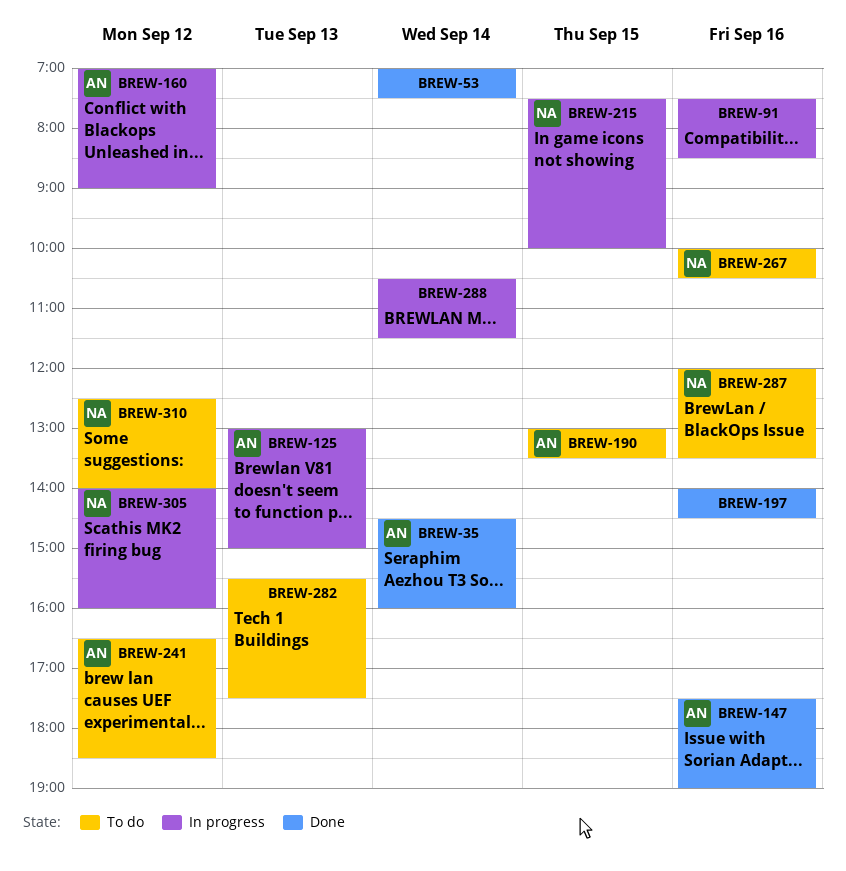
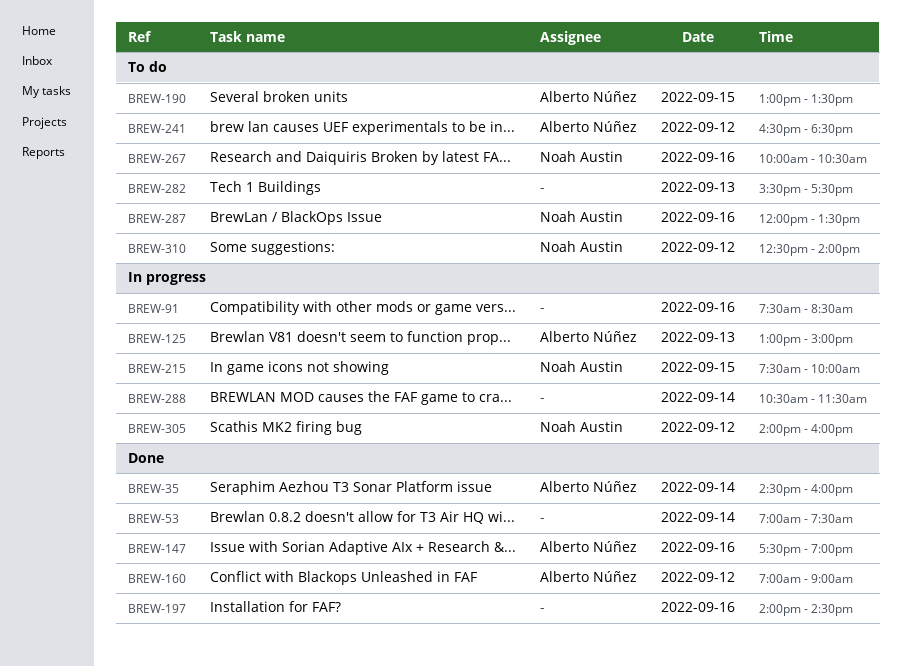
BREW-160, status: In progress -> Done

